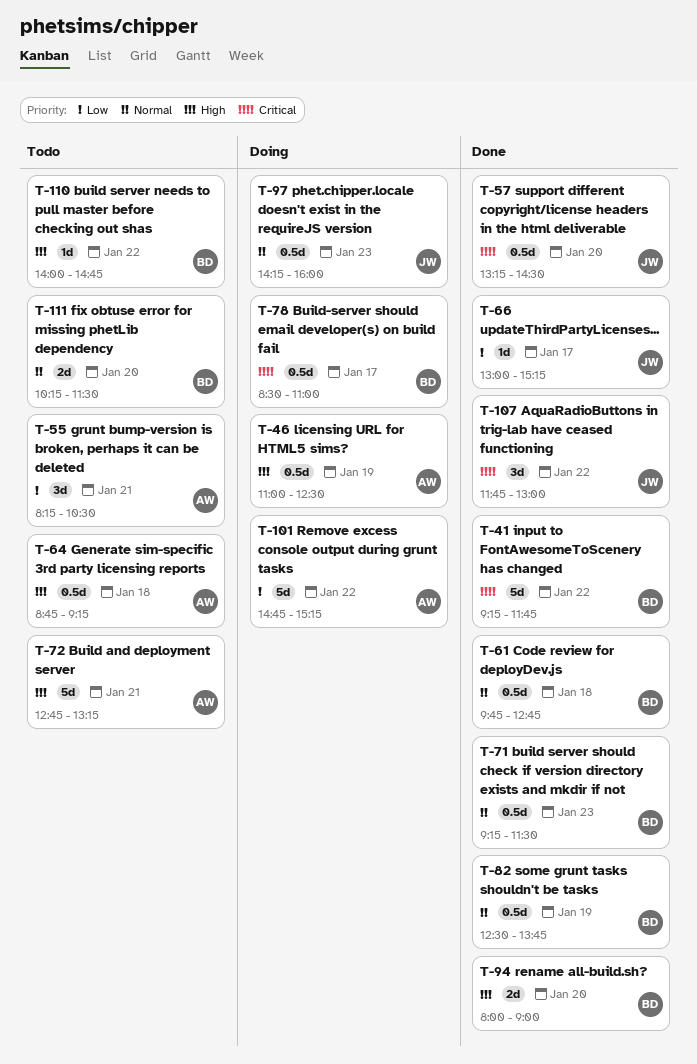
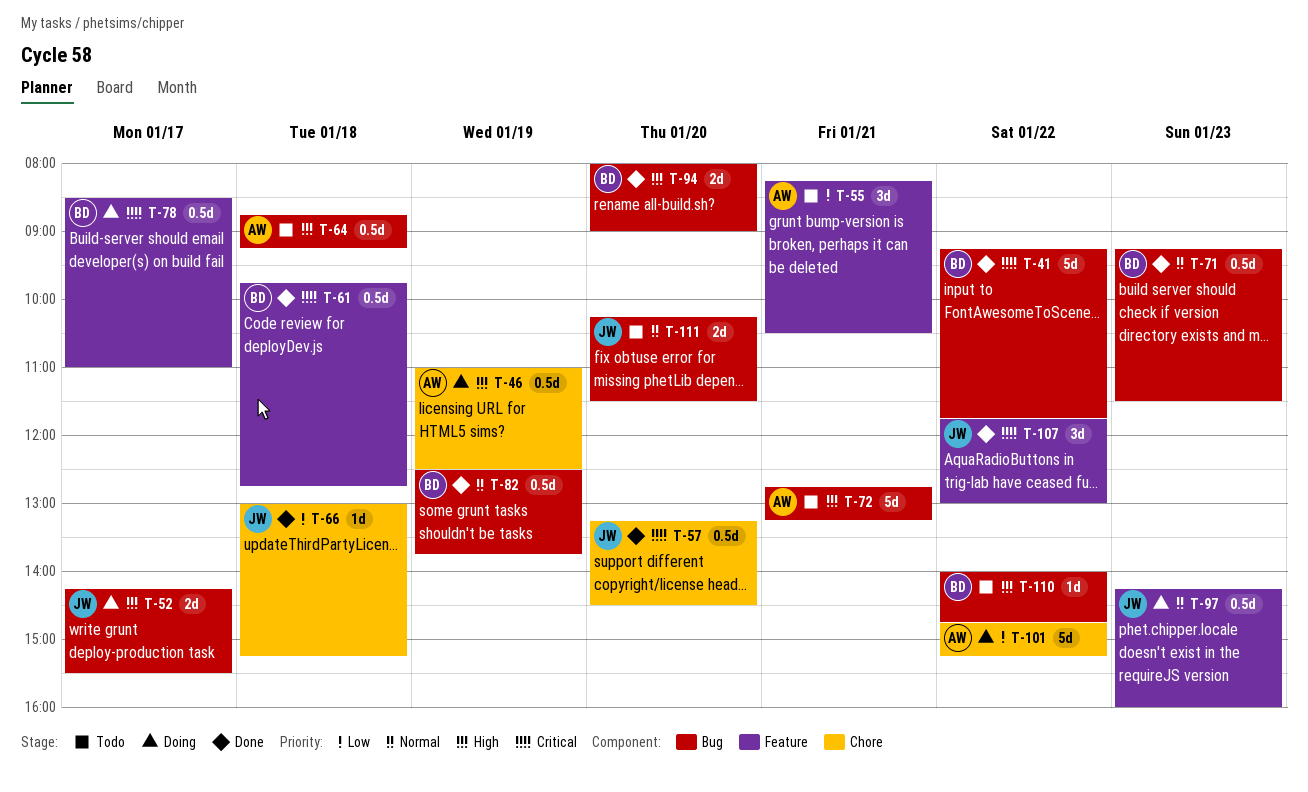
T-52: none -> present
T-61, priority: Normal -> Critical
T-66, day: Jan 17 -> Jan 18
T-111, owner: BD -> JW

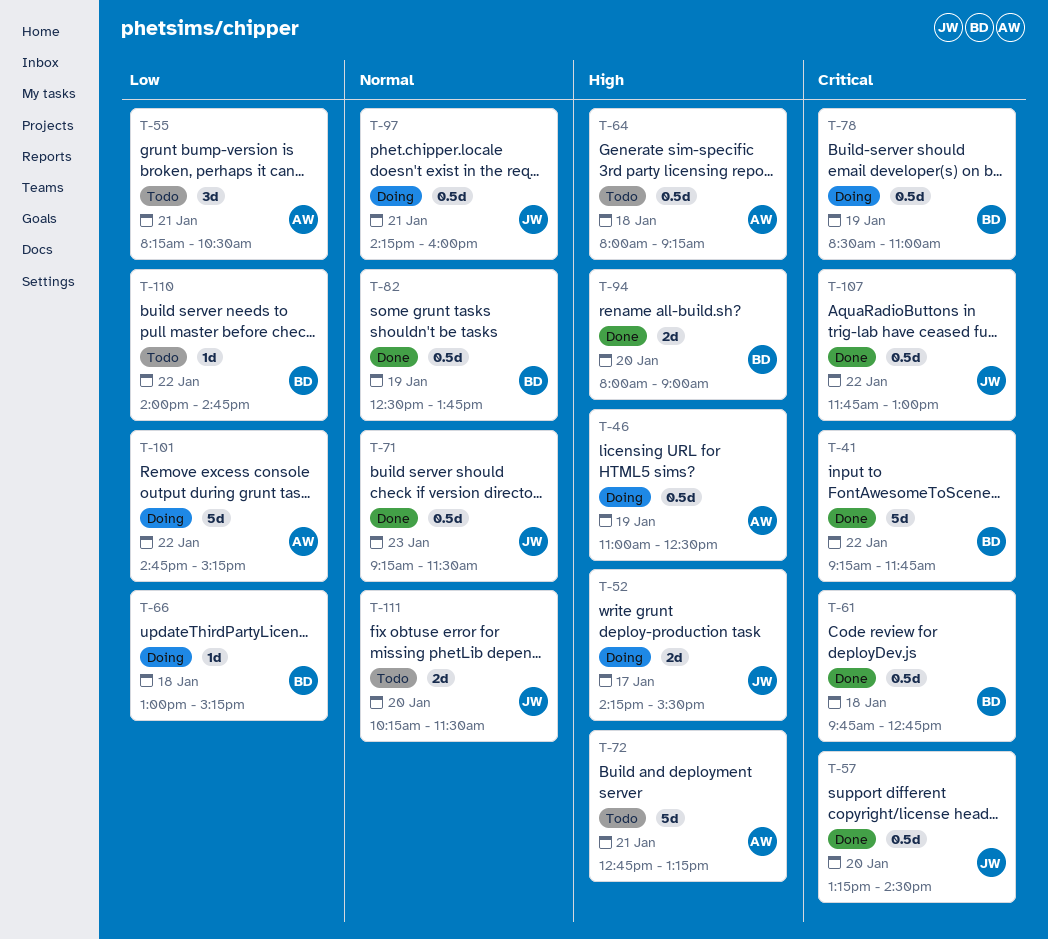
T-64, begins: 08:45 -> 08:00
T-66, status: Done -> Doing
T-66, owner: JW -> BD
T-71, owner: BD -> JW
T-78, day: Jan 17 -> Jan 19
T-97, day: Jan 23 -> Jan 21
T-107, estimate: 3d -> 0.5d
T-110, priority: High -> Low

